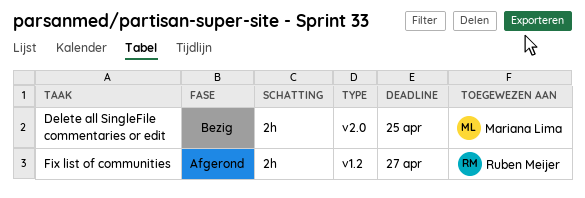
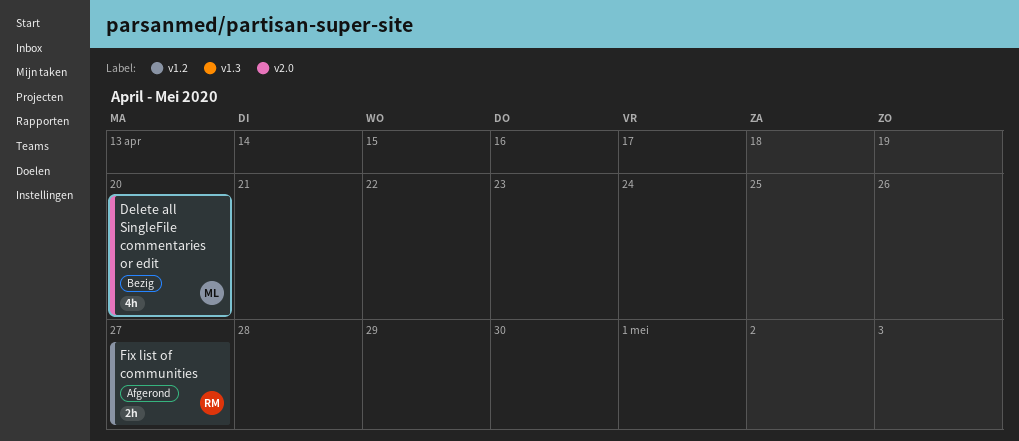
Delete all SingleFile commentaries or edit, estimate: 2h -> 4h
Delete all SingleFile commentaries or edit, due: Apr 25 -> Apr 20

